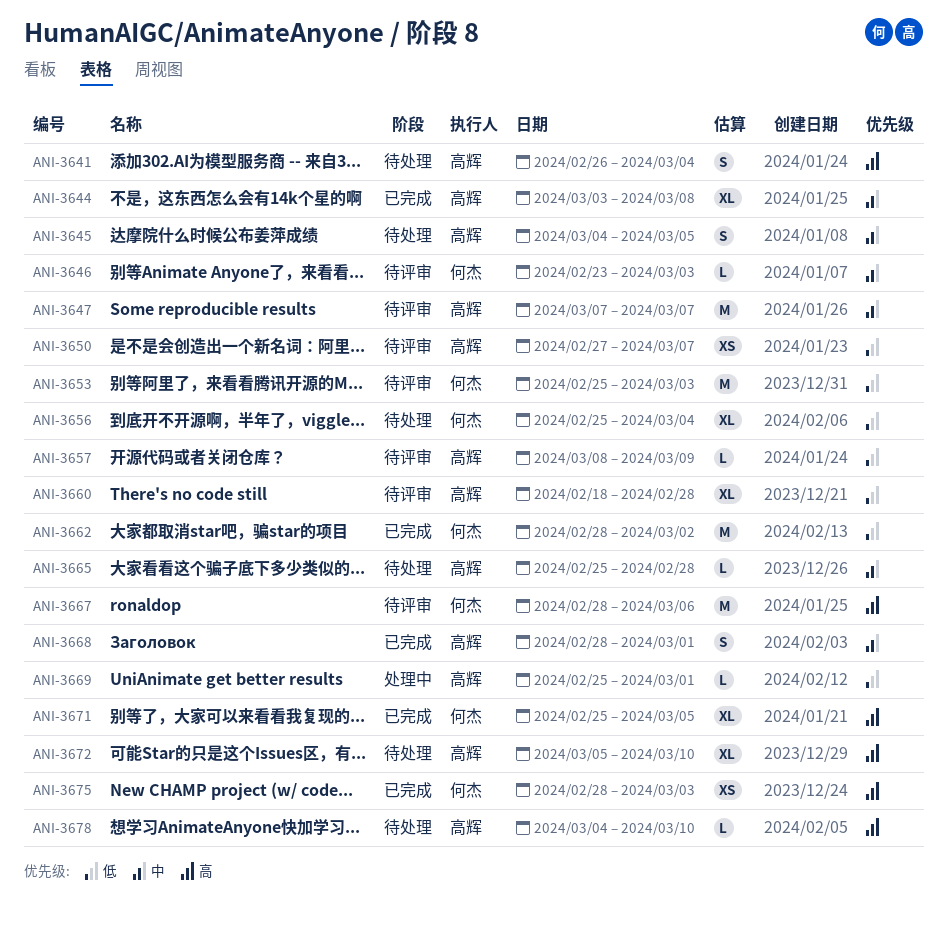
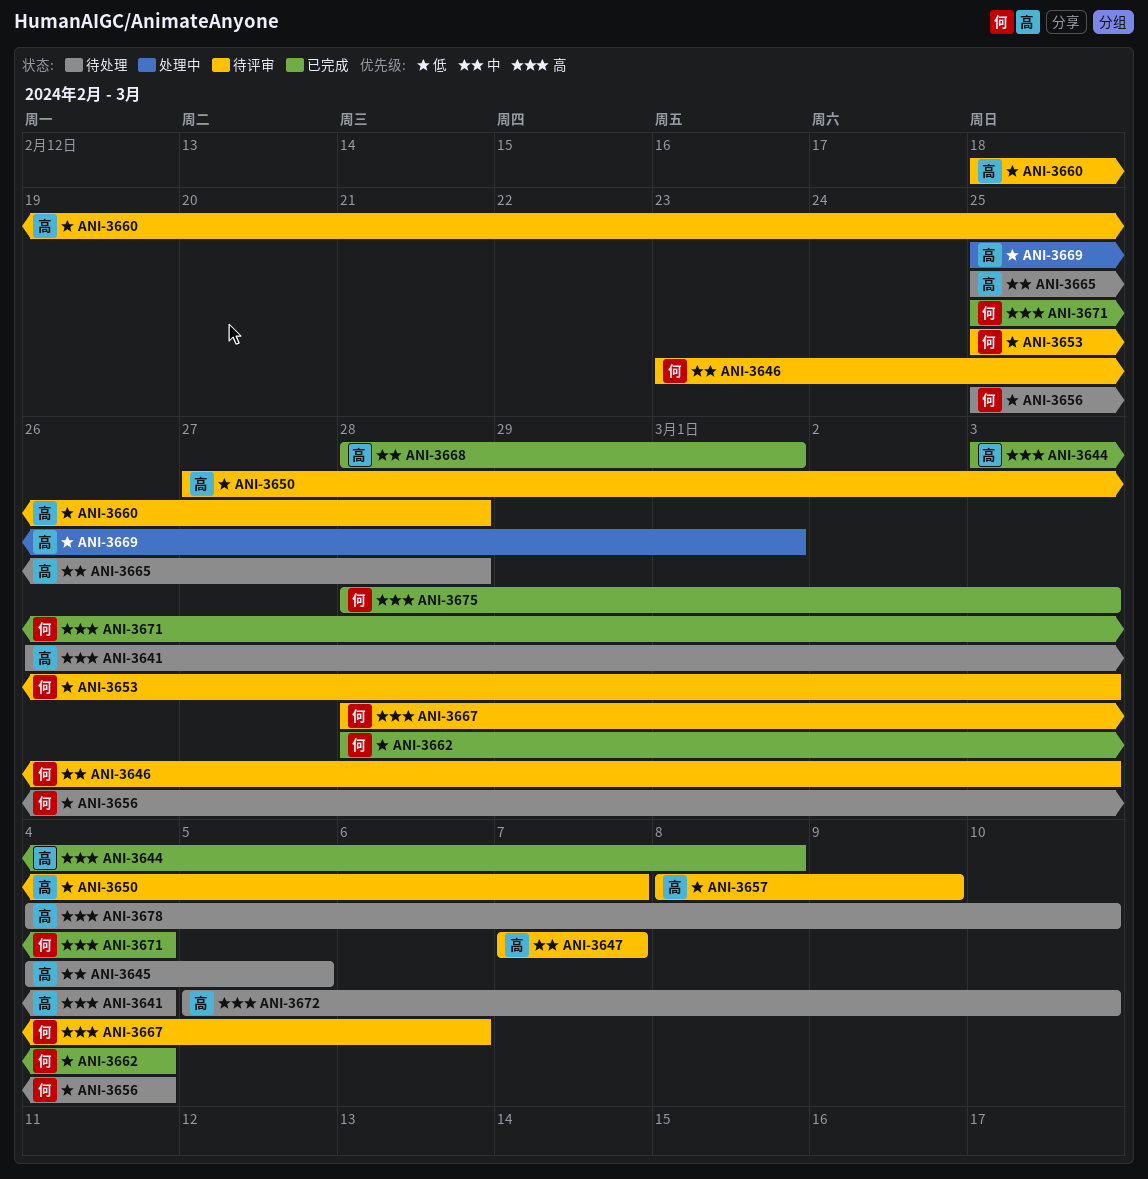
ANI-3644, priority: 中 -> 高
ANI-3662, due: Mar 2 -> Mar 4
ANI-3671, due: Mar 5 -> Mar 4

